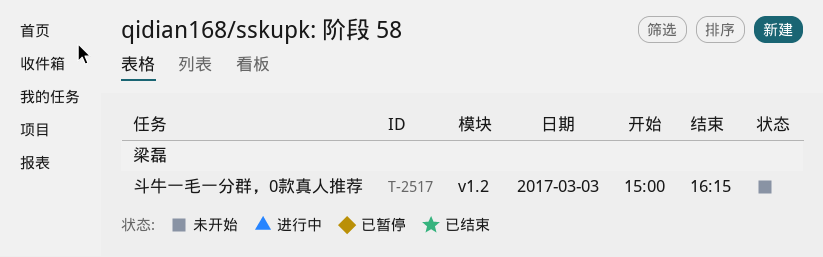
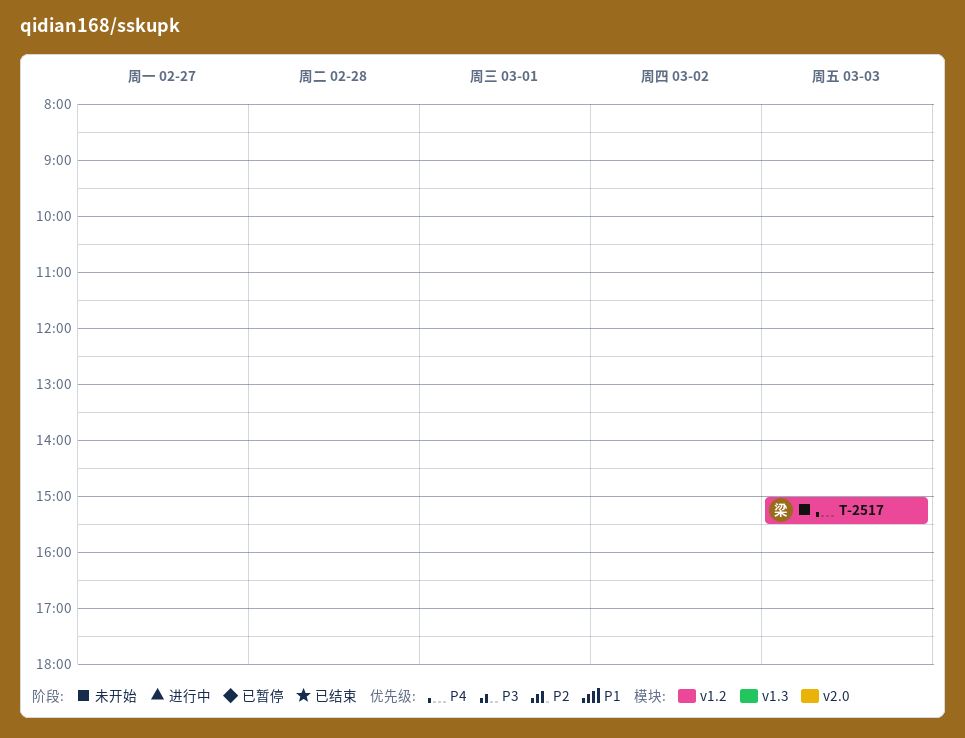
T-2517, ends: 16:15 -> 15:30

